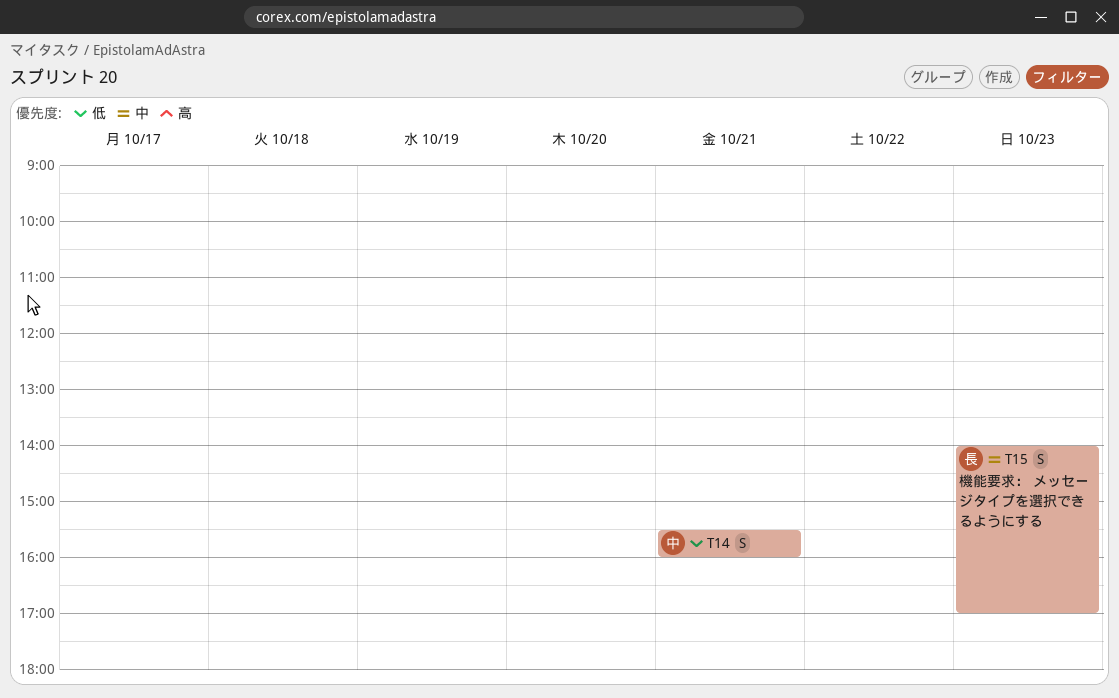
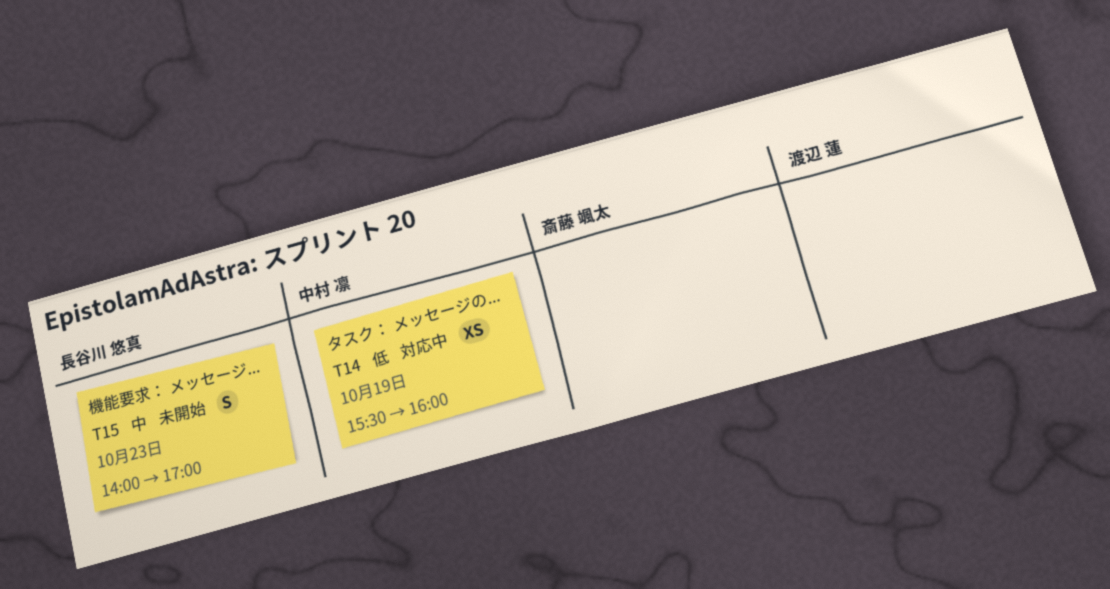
T14, estimate: S -> XS
T14, day: Oct 21 -> Oct 19

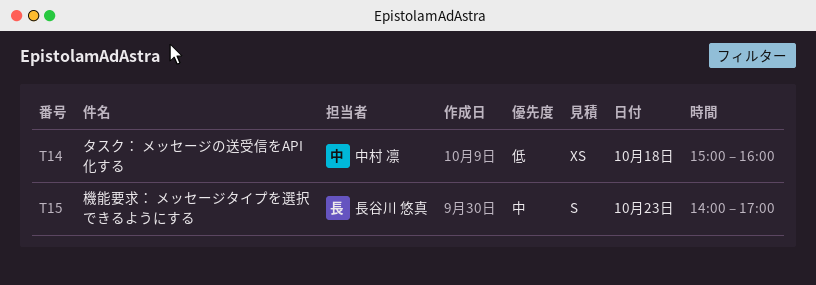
T14, day: Oct 19 -> Oct 18
T14, begins: 15:30 -> 15:00

